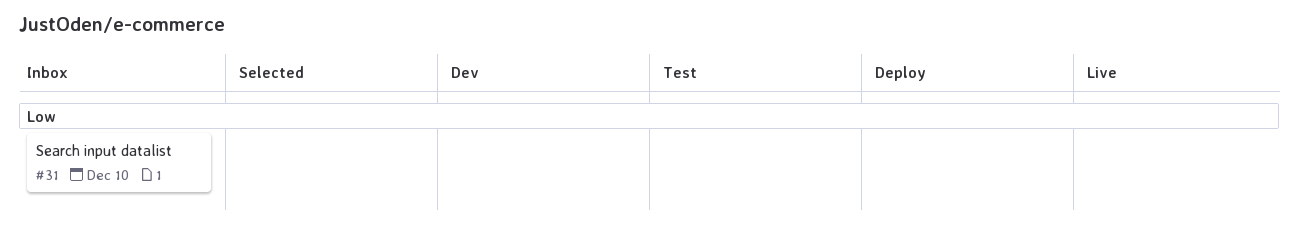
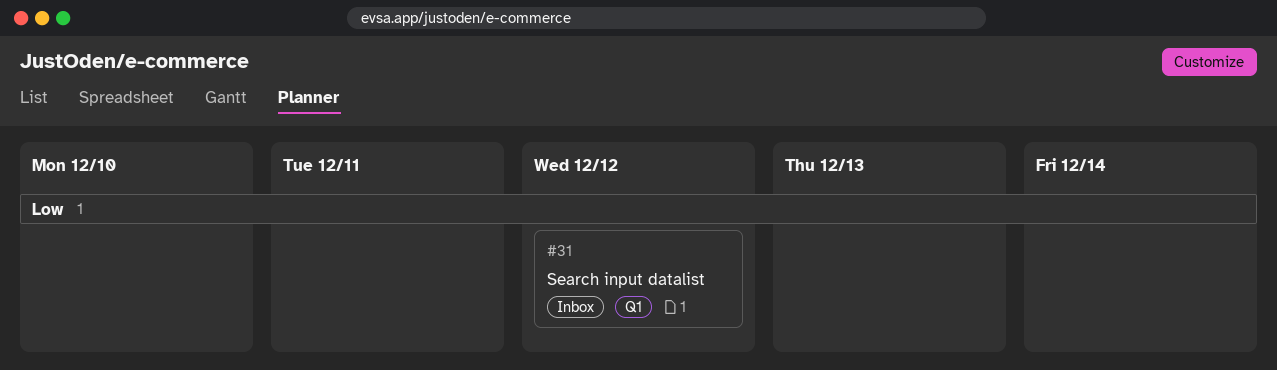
#31, due: Dec 10 -> Dec 12

